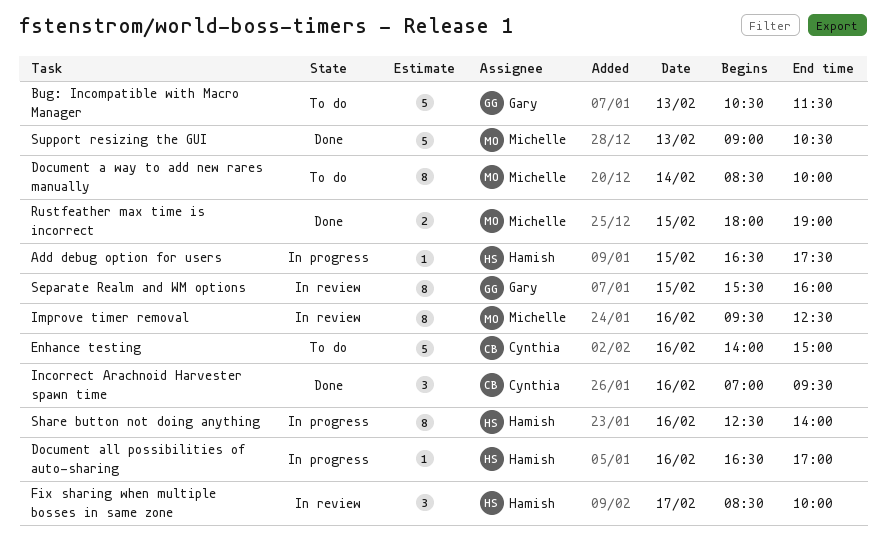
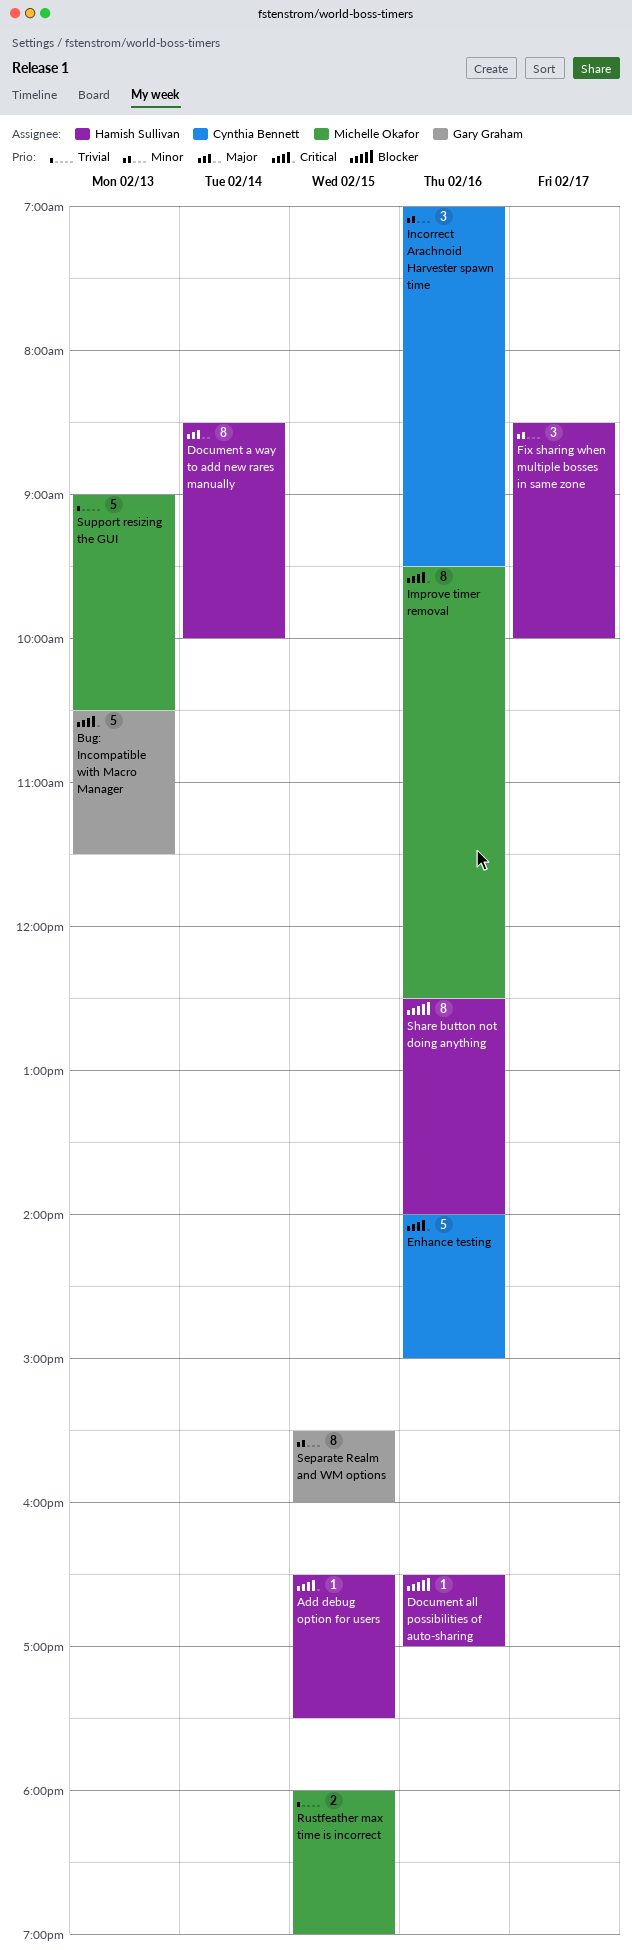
Document a way to add new rares manually, owner: Michelle Okafor -> Hamish Sullivan

